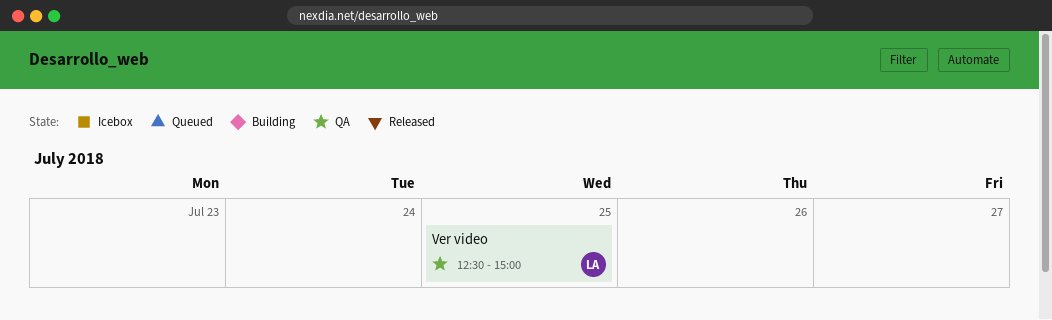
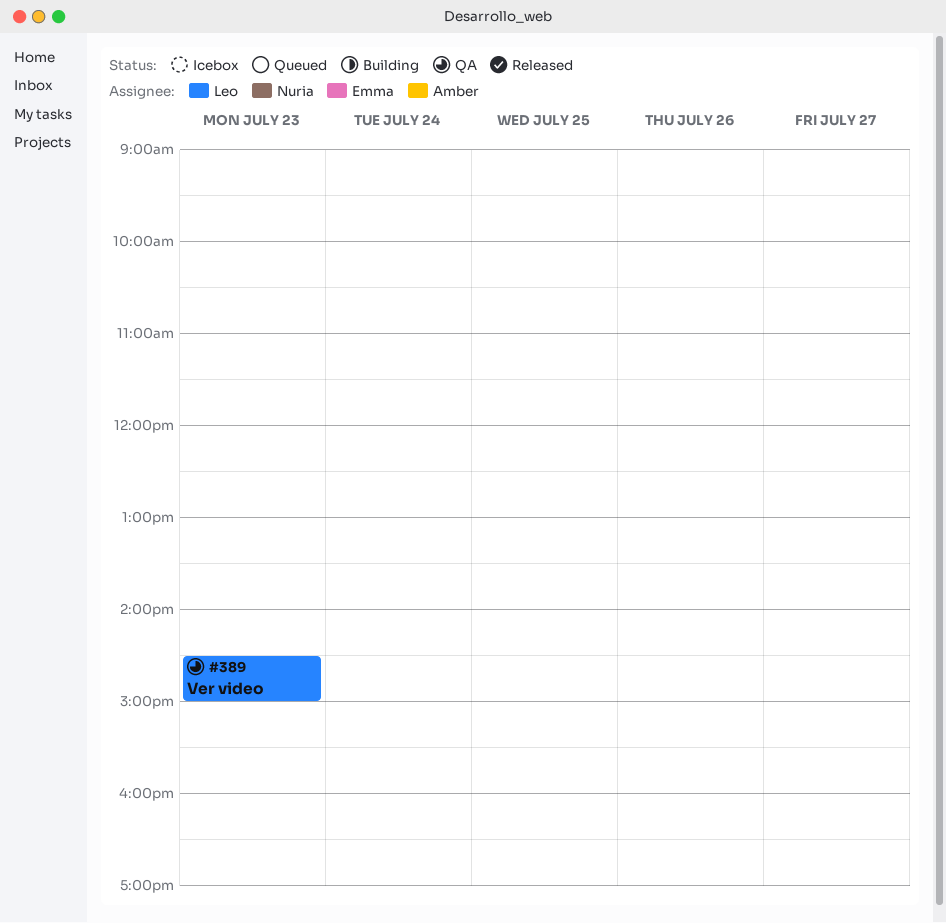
Ver video, day: Jul 25 -> Jul 23
Ver video, begins: 12:30 -> 14:30

